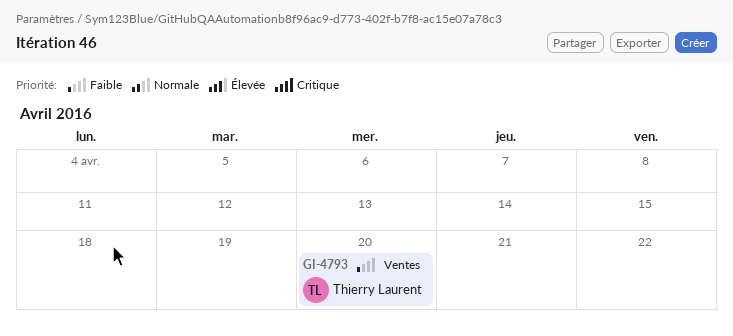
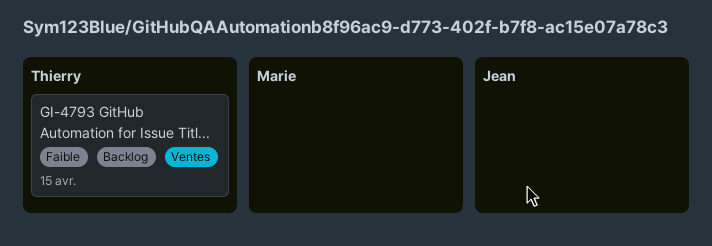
GI-4793, due: Apr 20 -> Apr 15

